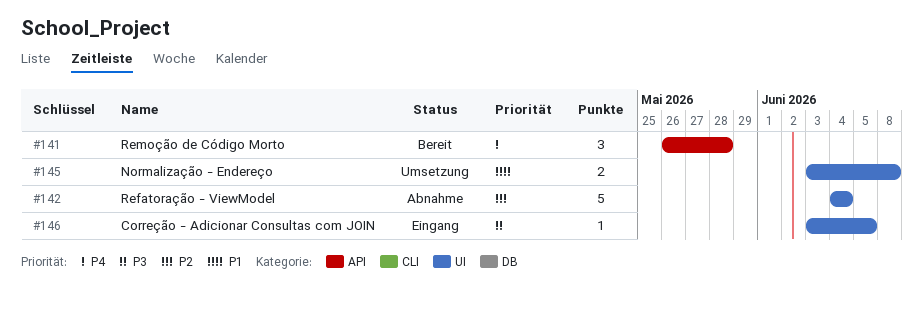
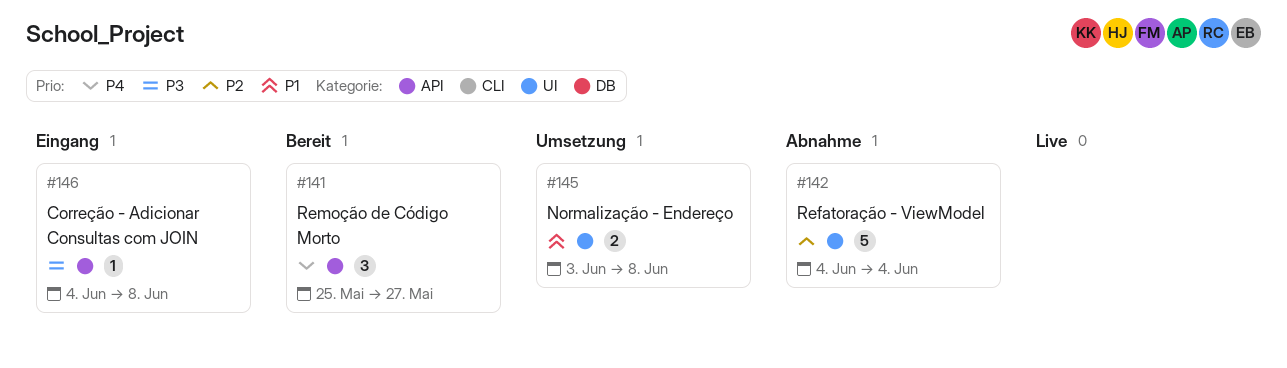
#141, start: May 26 -> May 25
#141, due: May 28 -> May 27
#146, label: UI -> API
#146, start: Jun 3 -> Jun 4
#146, due: Jun 5 -> Jun 8

